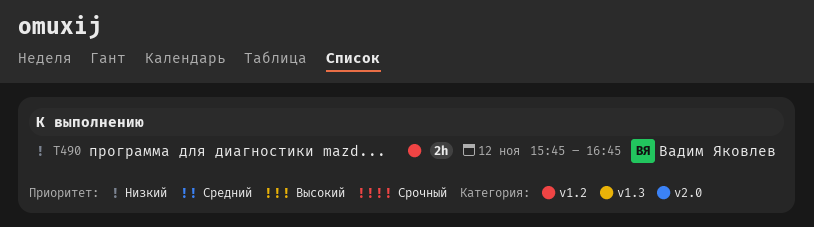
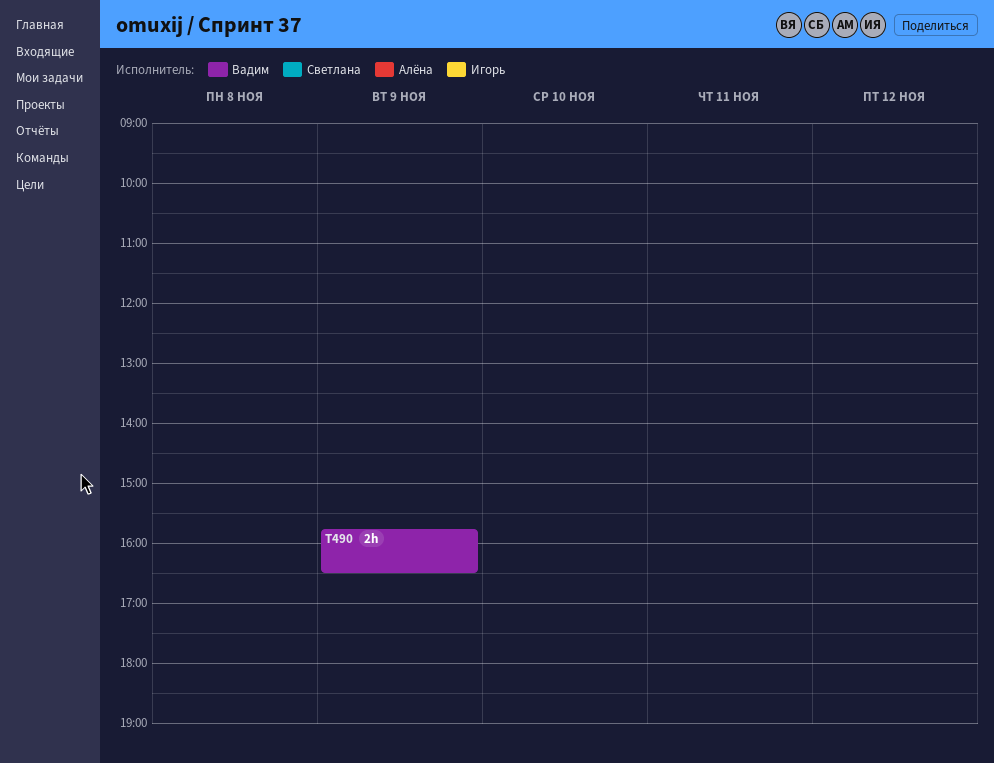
T490, day: Nov 12 -> Nov 9
T490, ends: 16:45 -> 16:30

